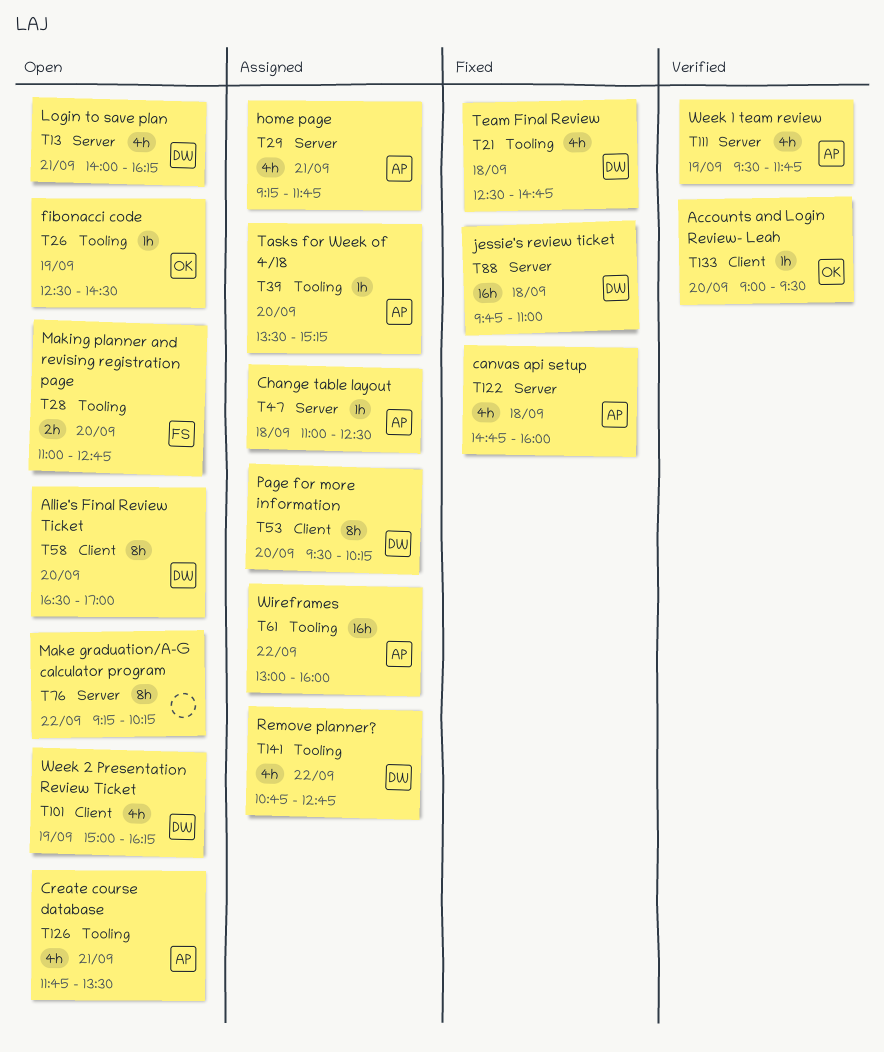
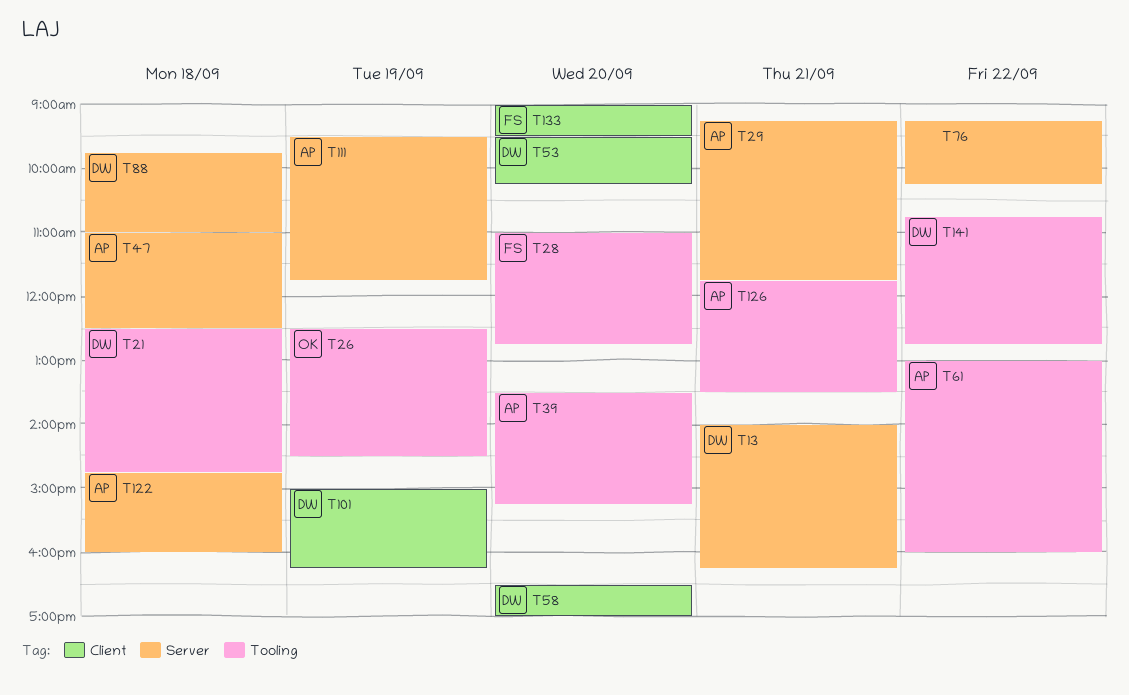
T133, owner: OK -> FS

